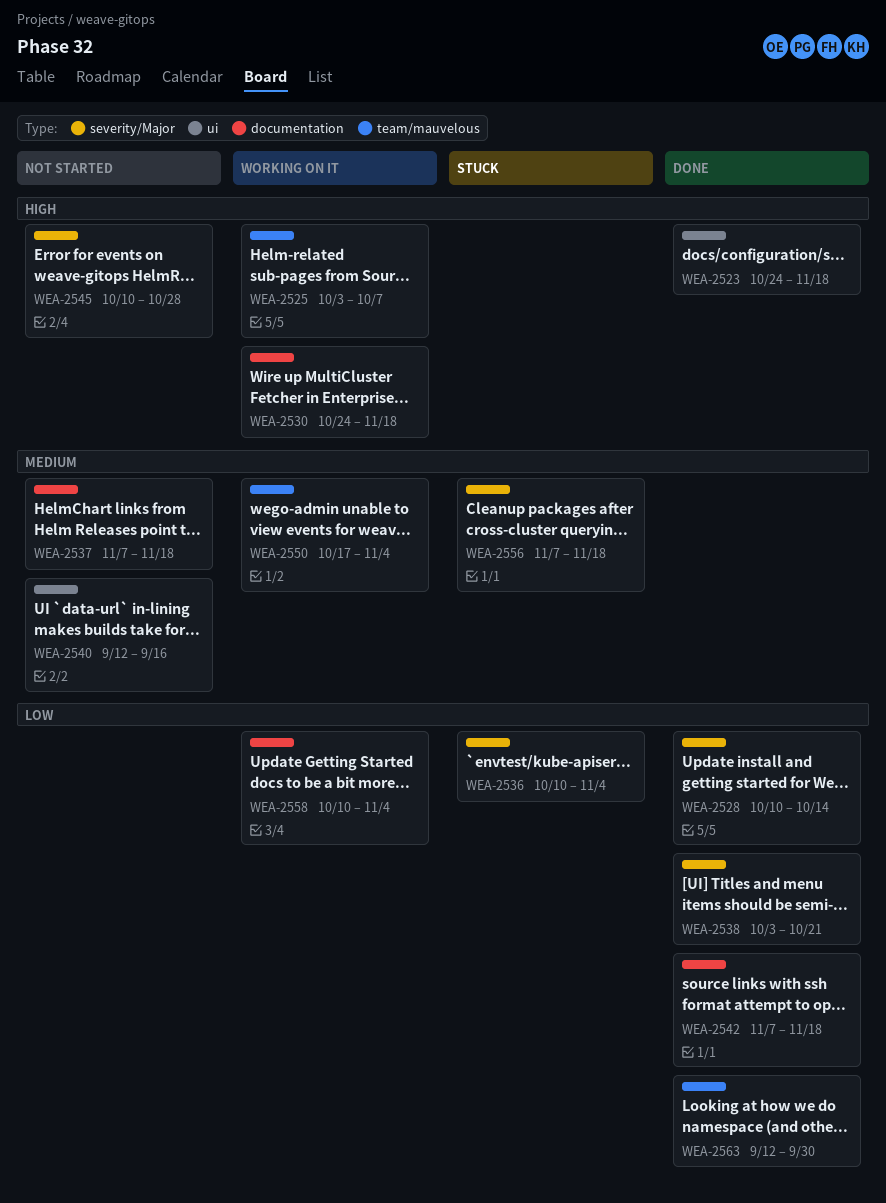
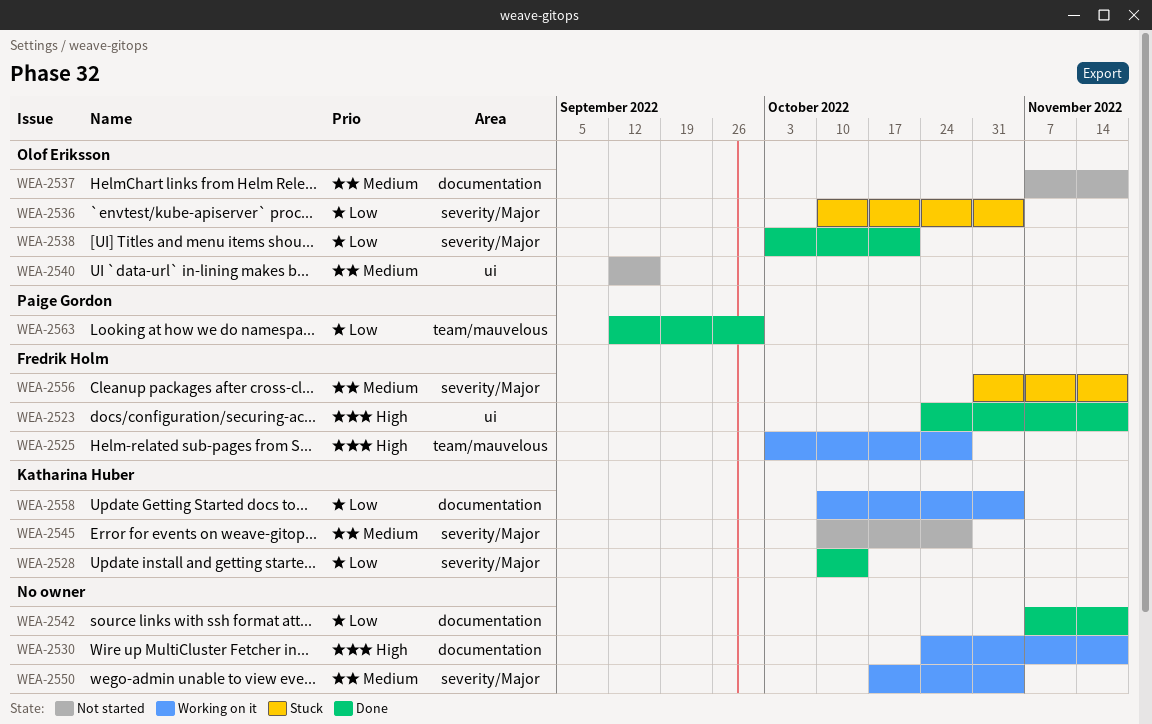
WEA-2525, due: Oct 7 -> Oct 28
WEA-2545, priority: High -> Medium
WEA-2550, label: team/mauvelous -> severity/Major
WEA-2556, start: Nov 7 -> Oct 31

